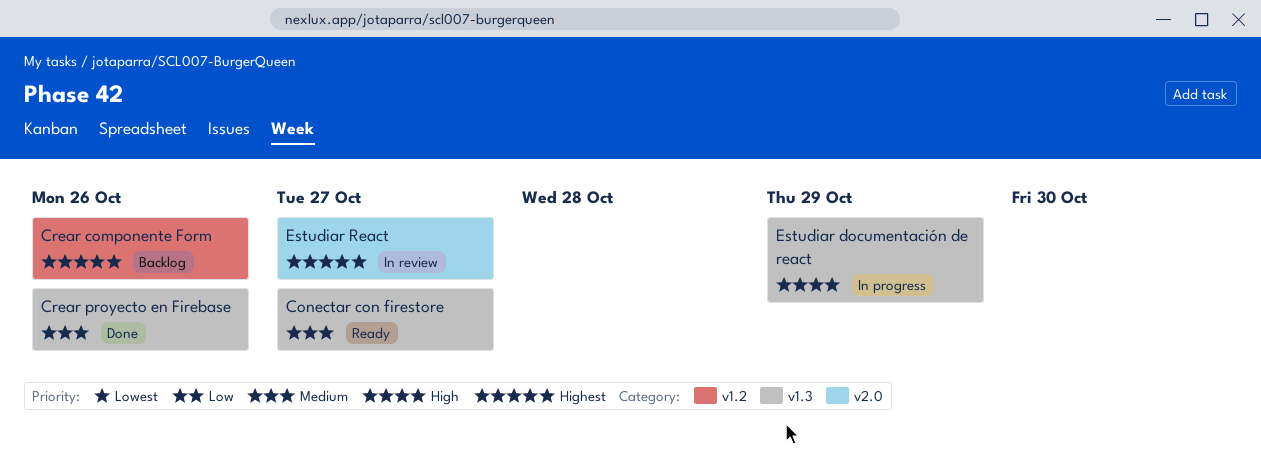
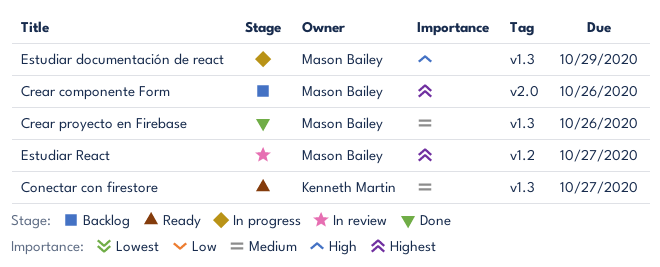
Crear componente Form, label: v1.2 -> v2.0
Estudiar React, label: v2.0 -> v1.2

